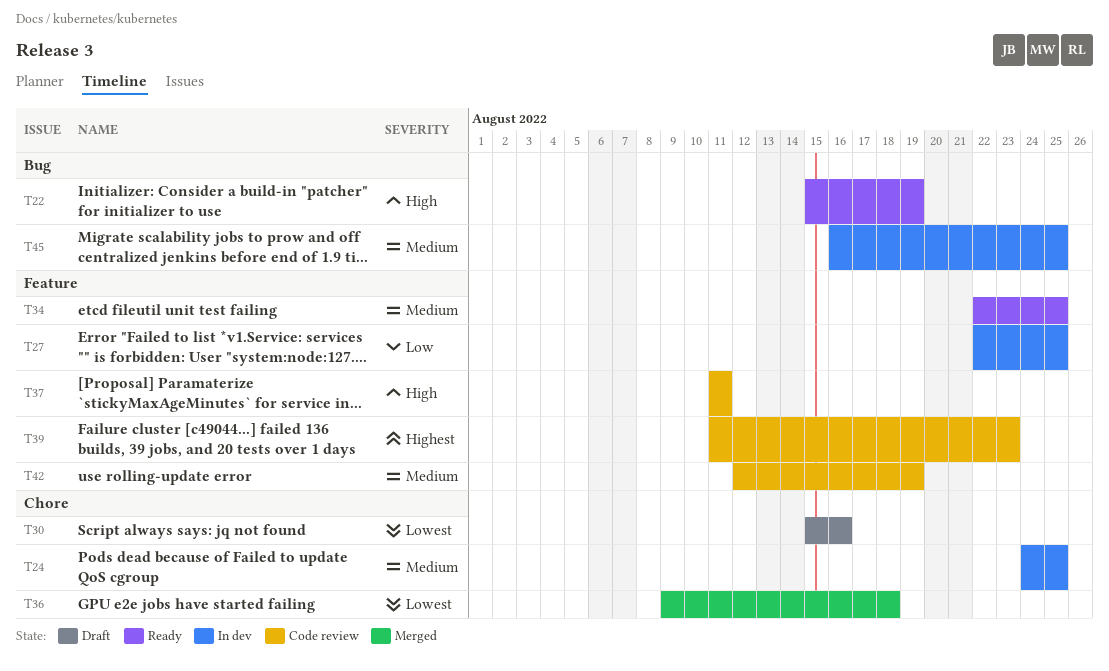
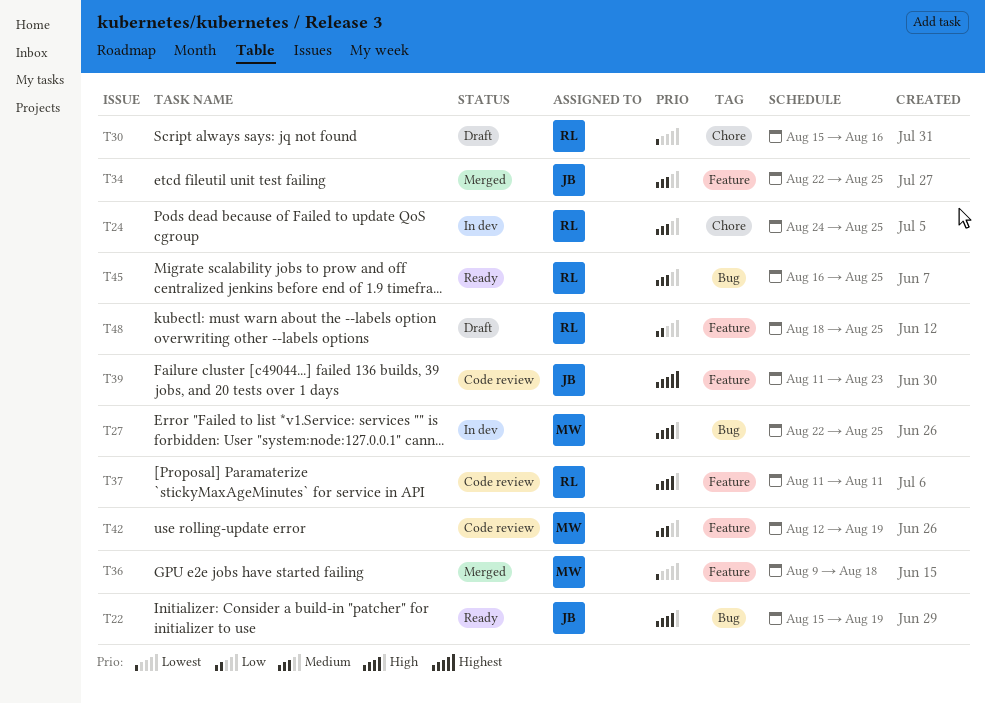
T27, priority: Low -> High
T27, label: Feature -> Bug
T34, status: Ready -> Merged
T36, label: Chore -> Feature
T45, status: In dev -> Ready
T48: none -> present

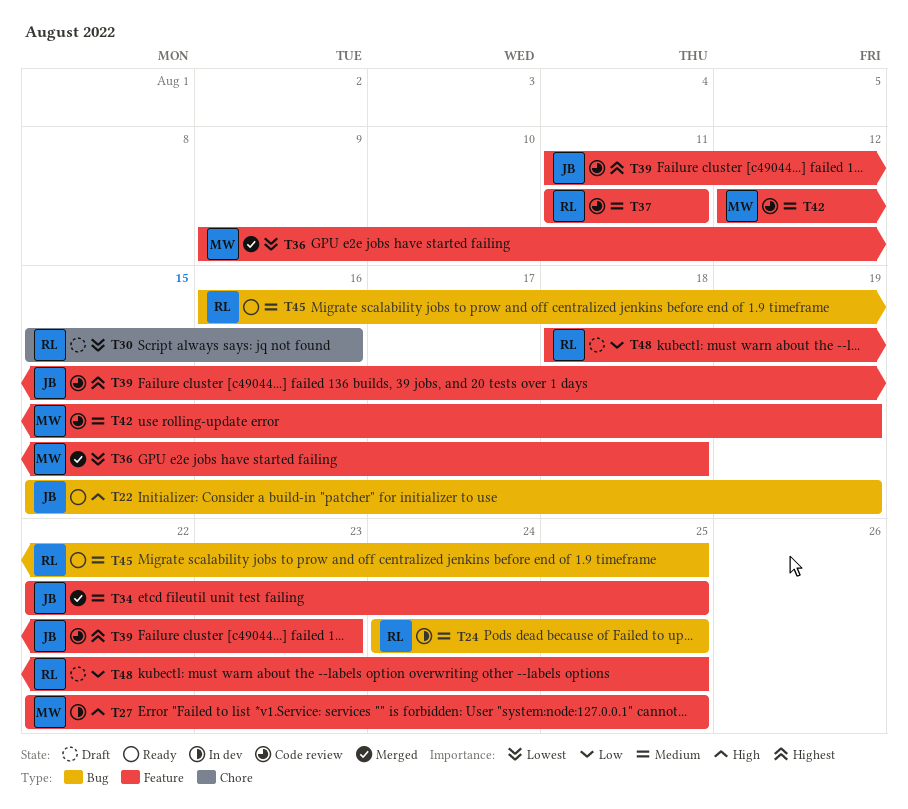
T24, label: Chore -> Bug
T27, label: Bug -> Feature
T37, priority: High -> Medium

